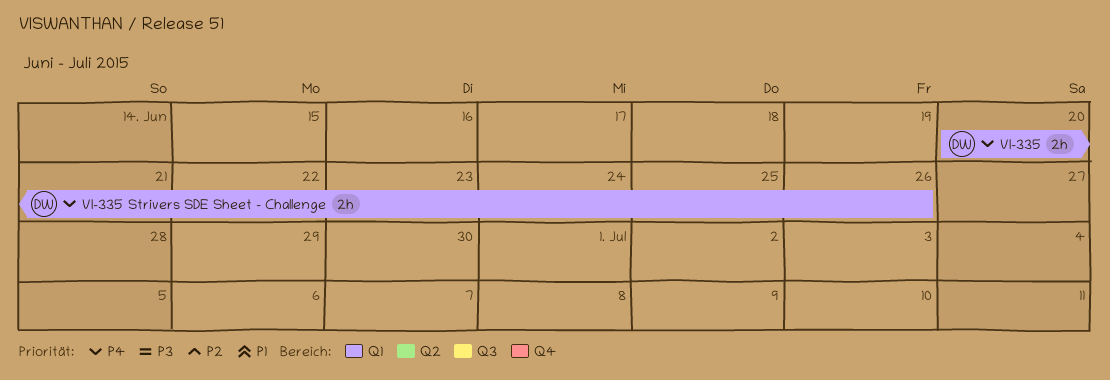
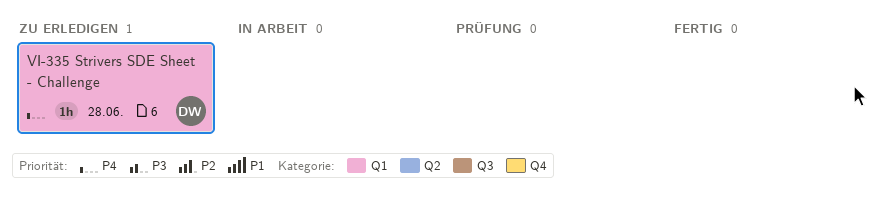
VI-335, estimate: 2h -> 1h
VI-335, due: Jun 26 -> Jun 28

